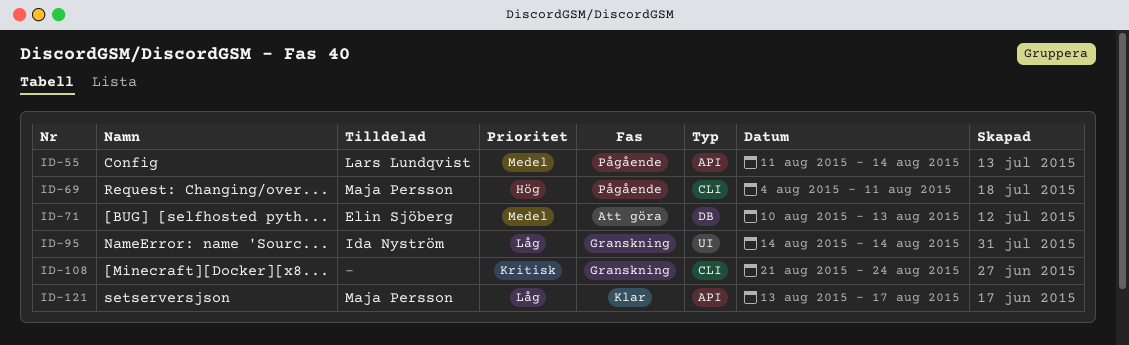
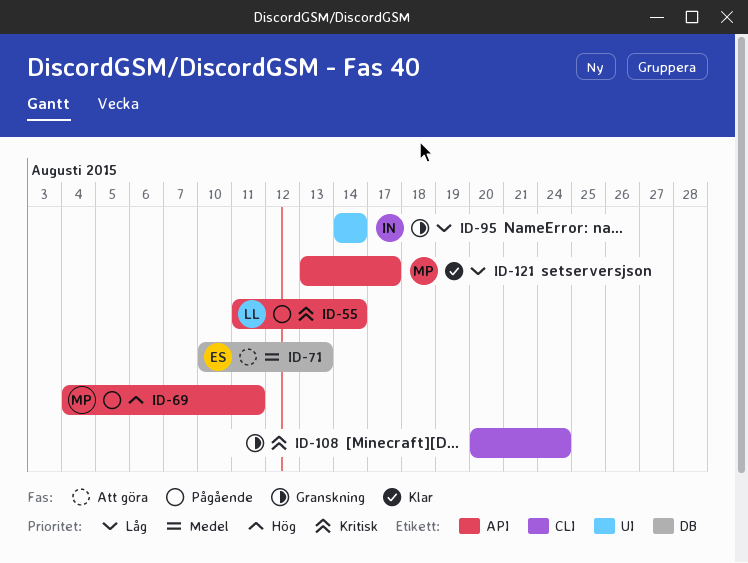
ID-55, priority: Medel -> Kritisk
ID-69, label: CLI -> API
ID-108, start: Aug 21 -> Aug 20

